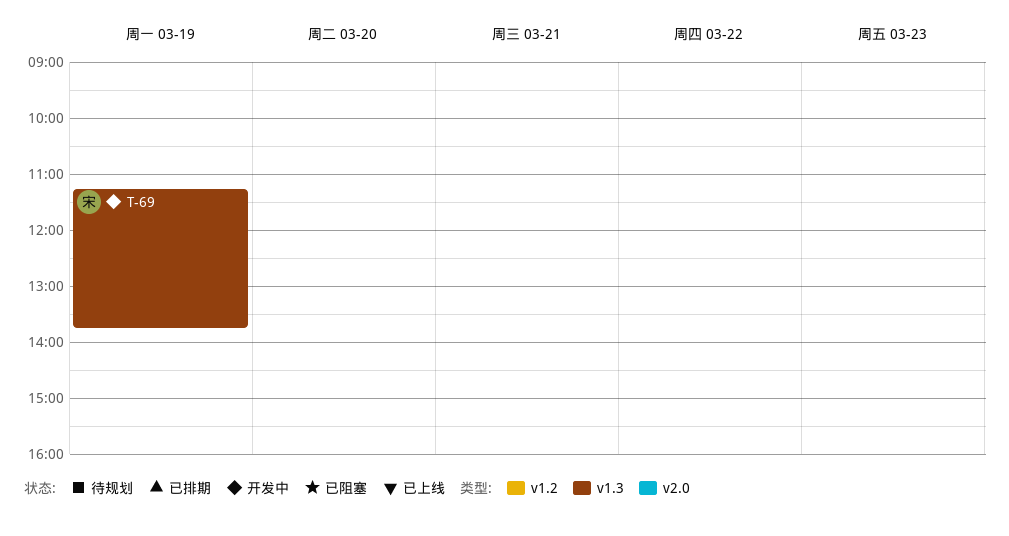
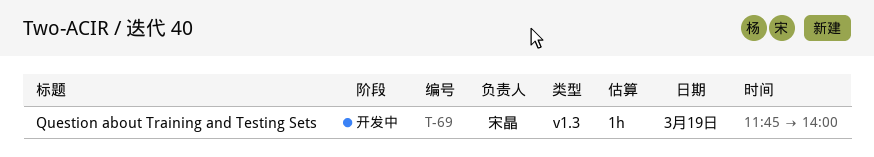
T-69, begins: 11:15 -> 11:45
T-69, ends: 13:45 -> 14:00

